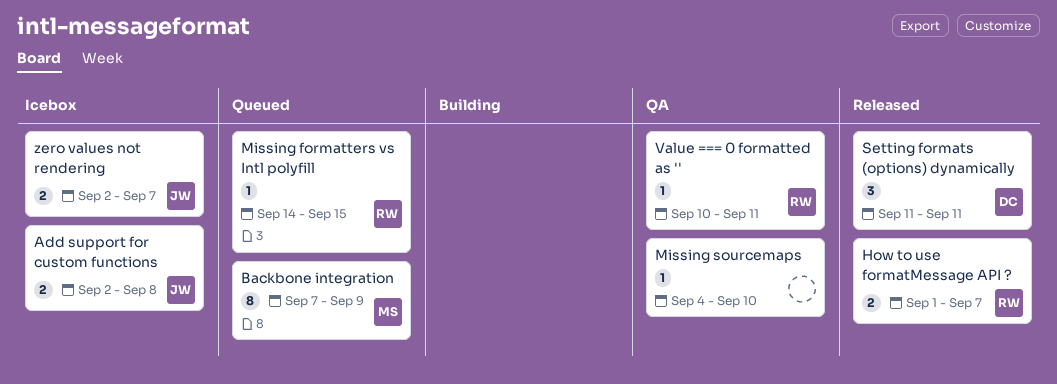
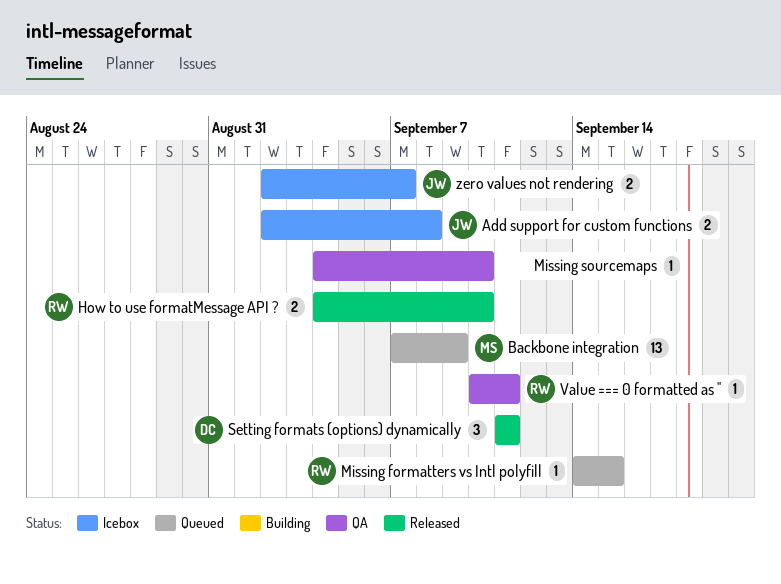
Backbone integration, estimate: 8 -> 13
How to use formatMessage API ?, start: Sep 1 -> Sep 4
How to use formatMessage API ?, due: Sep 7 -> Sep 10

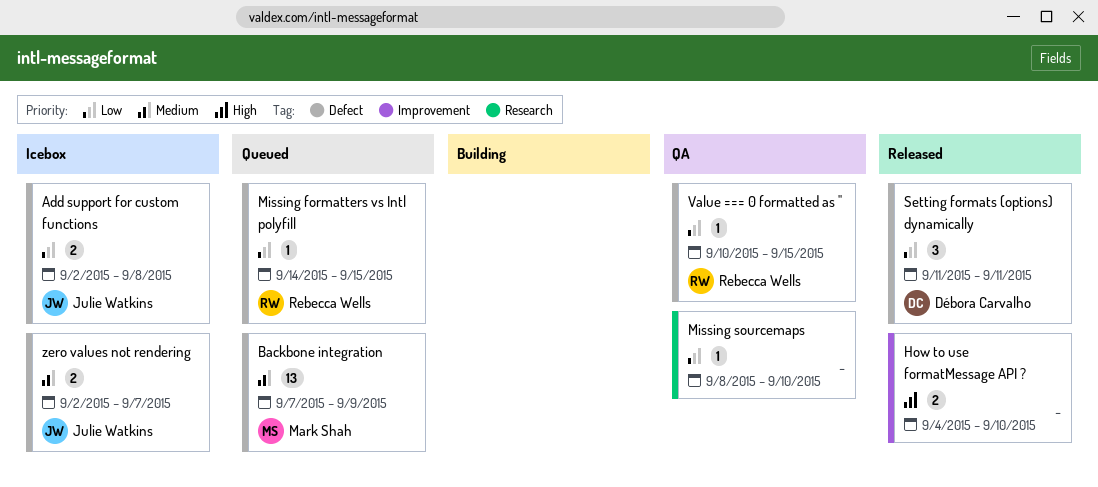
How to use formatMessage API ?, owner: Rebecca Wells -> none
Missing sourcemaps, start: Sep 4 -> Sep 8
Value === 0 formatted as '', due: Sep 11 -> Sep 15

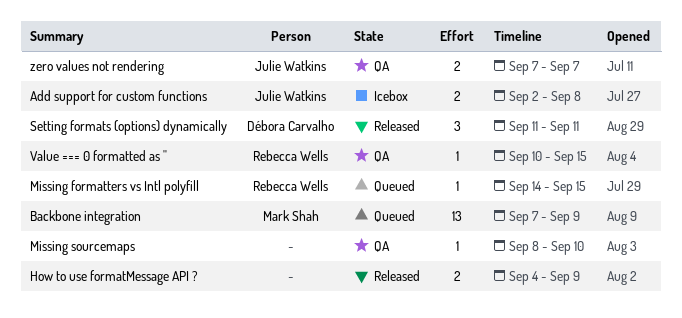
How to use formatMessage API ?, due: Sep 10 -> Sep 9
zero values not rendering, status: Icebox -> QA
zero values not rendering, start: Sep 2 -> Sep 7

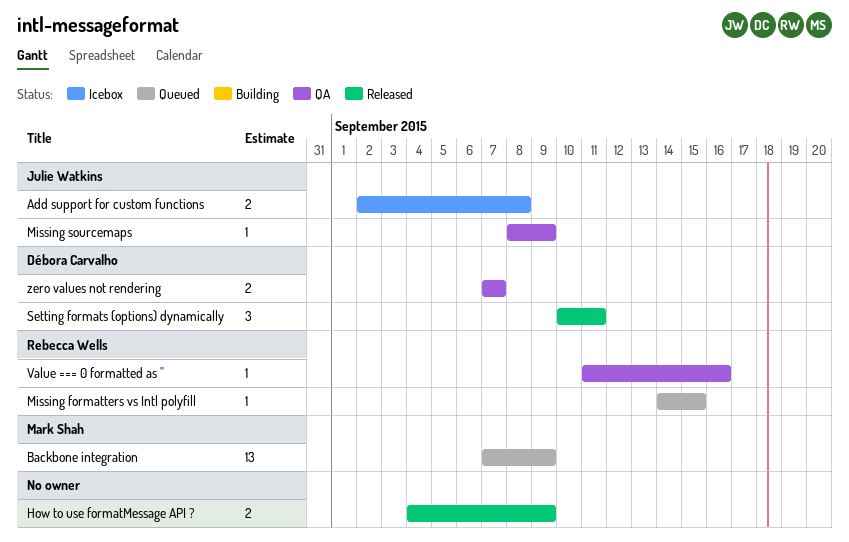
Missing sourcemaps, owner: none -> Julie Watkins
Missing sourcemaps, due: Sep 10 -> Sep 9
Setting formats (options) dynamically, start: Sep 11 -> Sep 10
Value === 0 formatted as '', start: Sep 10 -> Sep 11
Value === 0 formatted as '', due: Sep 15 -> Sep 16
zero values not rendering, owner: Julie Watkins -> Débora Carvalho

